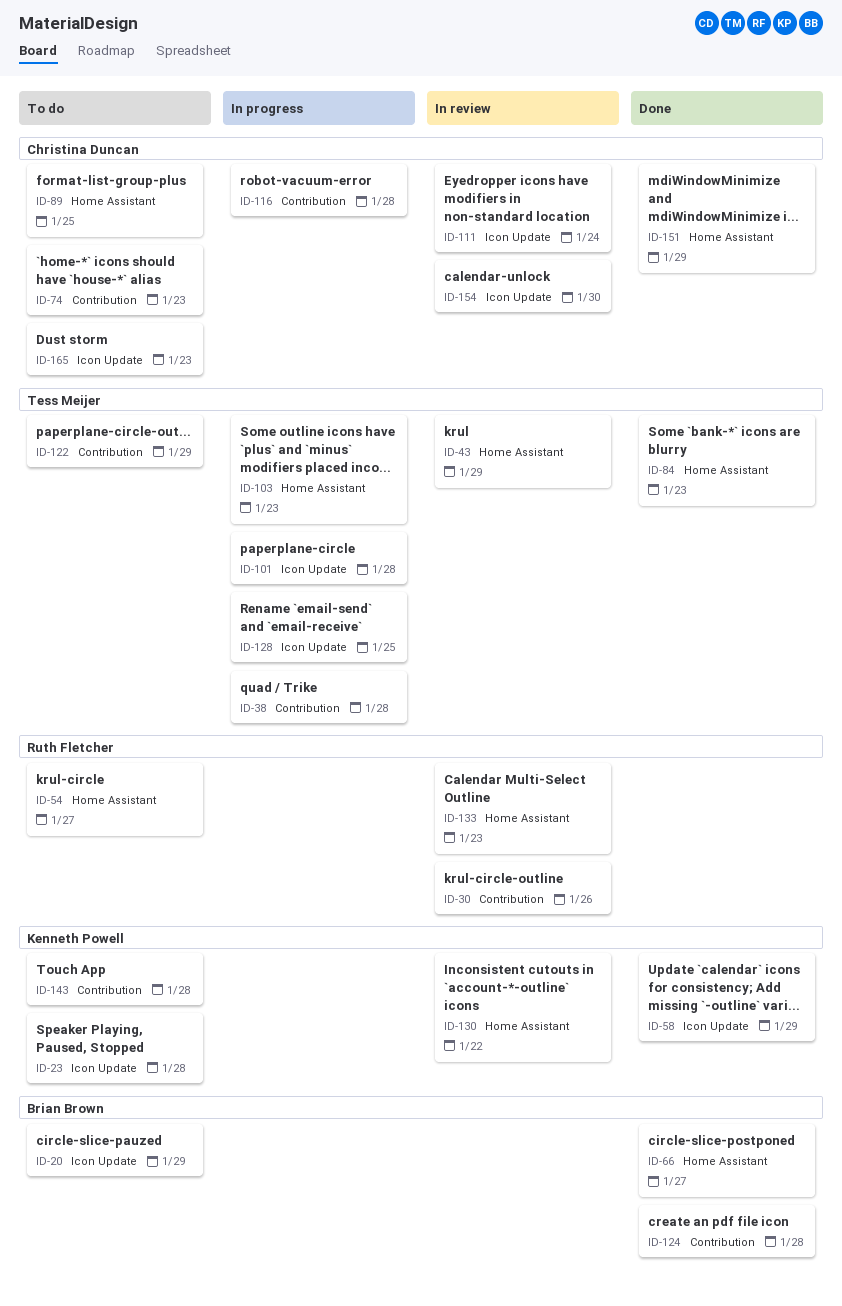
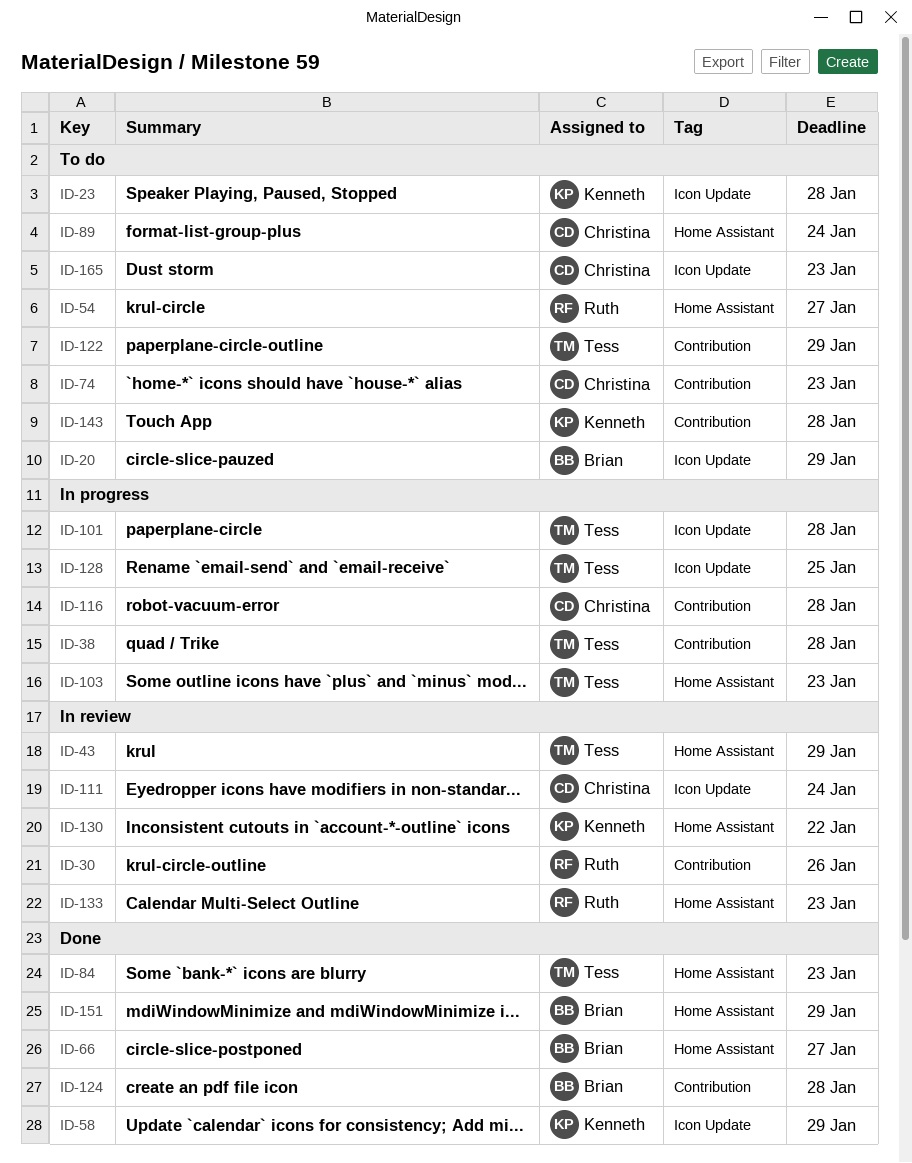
ID-89, due: Jan 25 -> Jan 24
ID-151, owner: Christina Duncan -> Brian Brown
ID-154: present -> none

